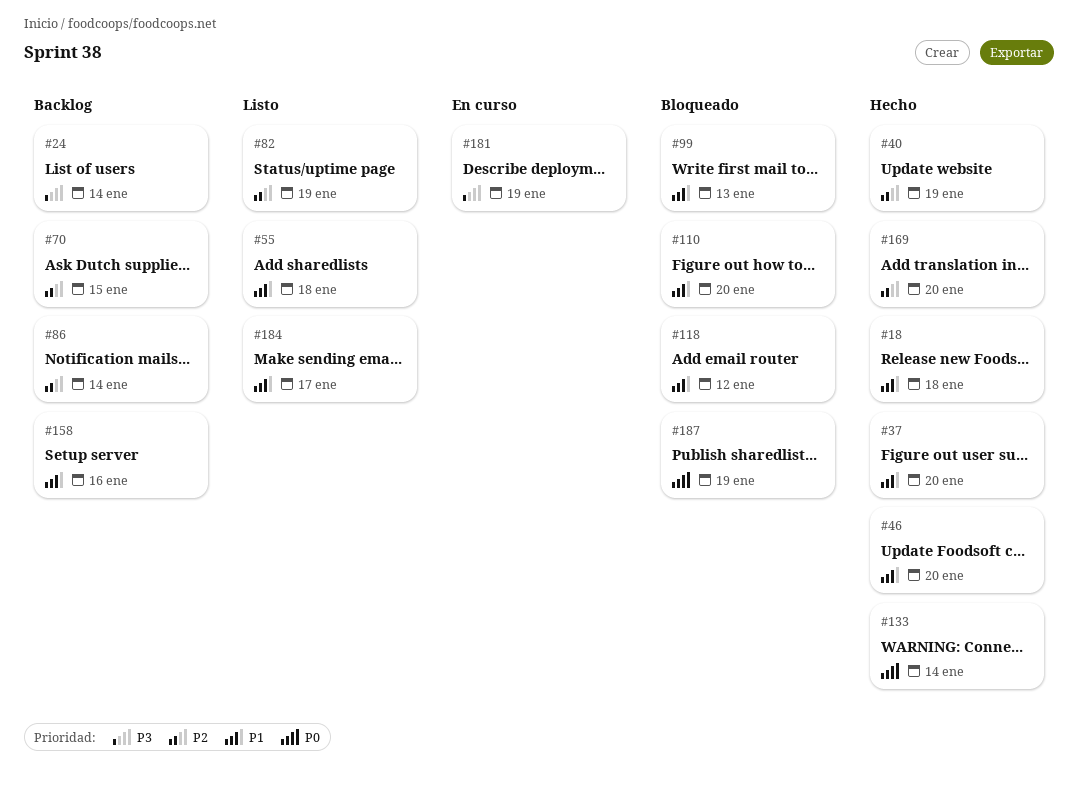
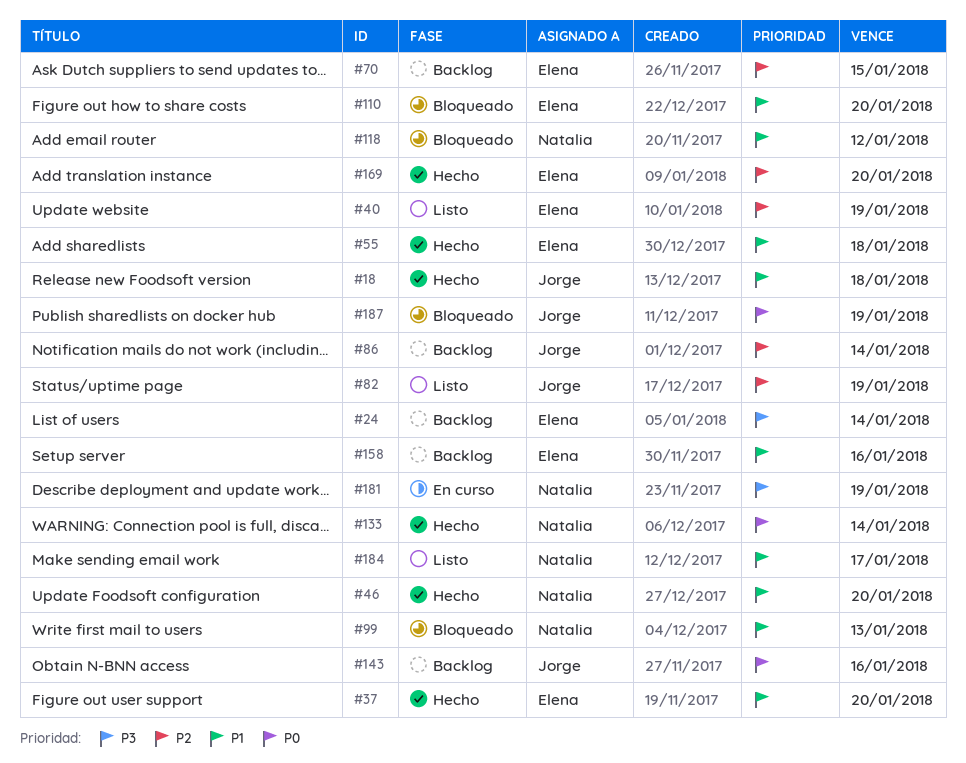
#40, status: Hecho -> Listo
#55, status: Listo -> Hecho
#143: none -> present

